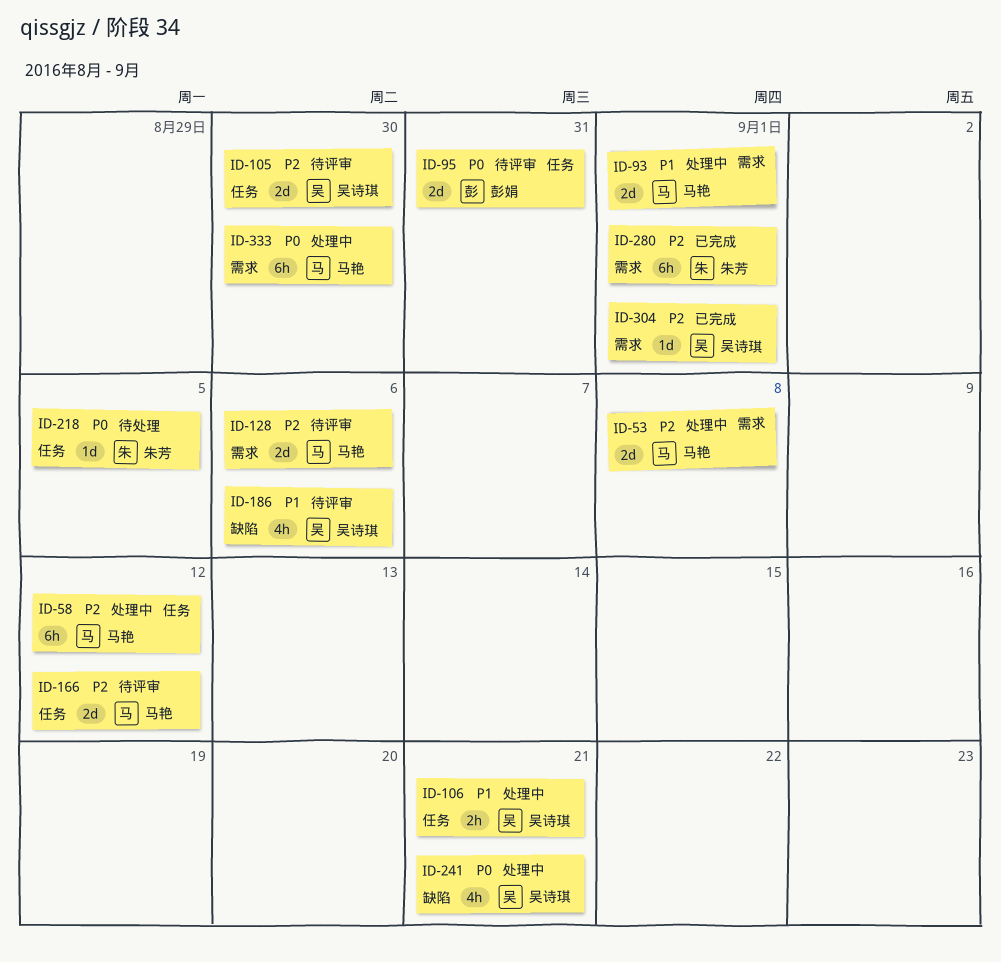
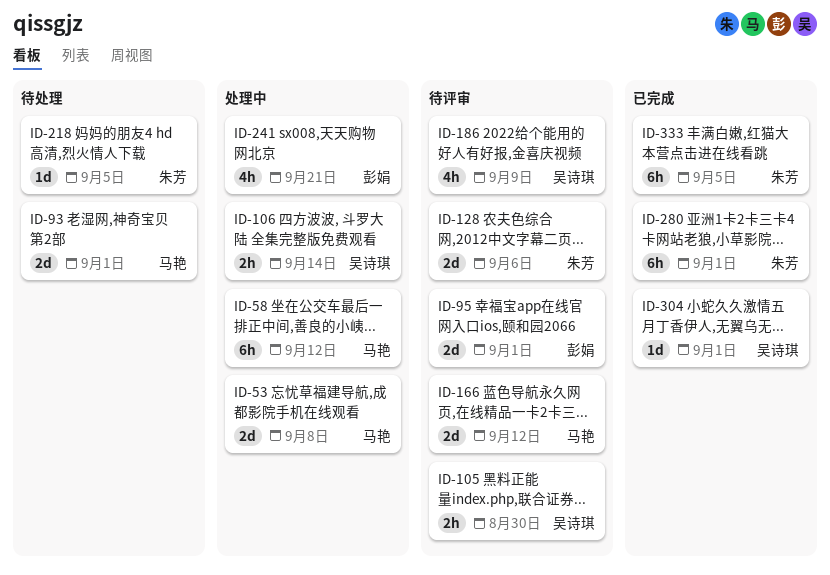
ID-93, status: 处理中 -> 待处理
ID-95, due: Aug 31 -> Sep 1
ID-105, estimate: 2d -> 2h
ID-106, due: Sep 21 -> Sep 14
ID-128, owner: 马艳 -> 朱芳
ID-186, due: Sep 6 -> Sep 9
ID-241, owner: 吴诗琪 -> 彭娟
ID-333, status: 处理中 -> 已完成
ID-333, owner: 马艳 -> 朱芳
ID-333, due: Aug 30 -> Sep 5

